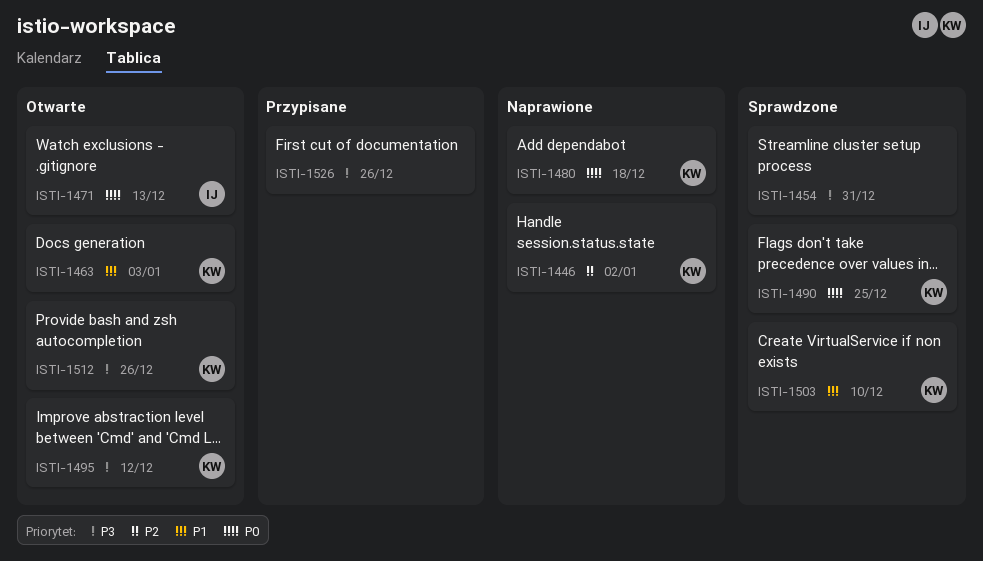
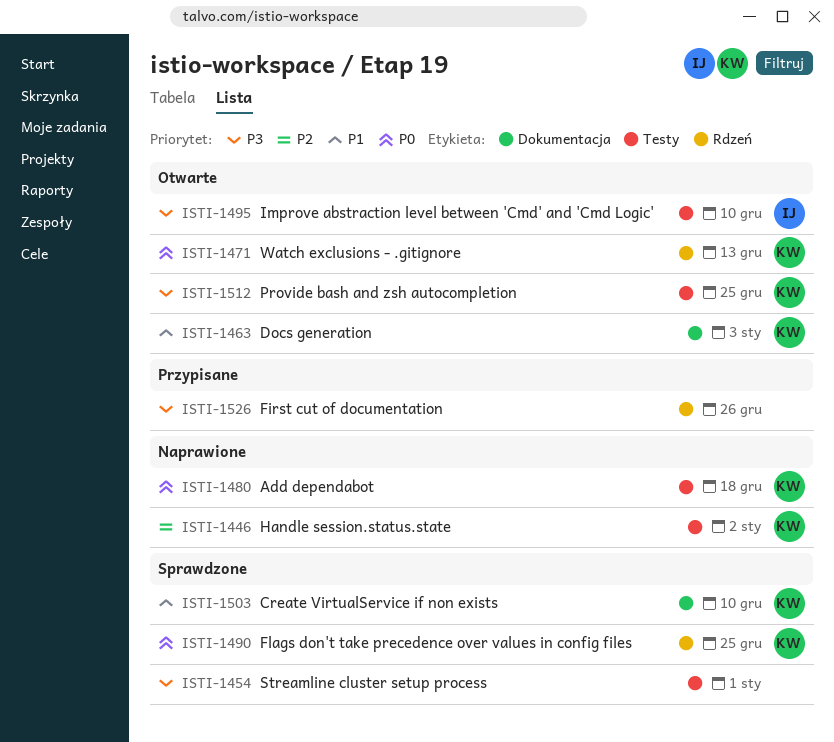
ISTI-1454, due: Dec 31 -> Jan 1
ISTI-1471, owner: IJ -> KW
ISTI-1495, owner: KW -> IJ
ISTI-1495, due: Dec 12 -> Dec 10
ISTI-1512, due: Dec 26 -> Dec 25

